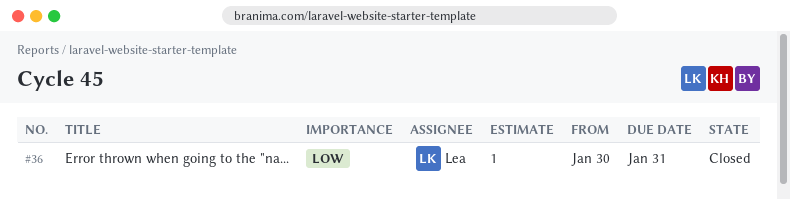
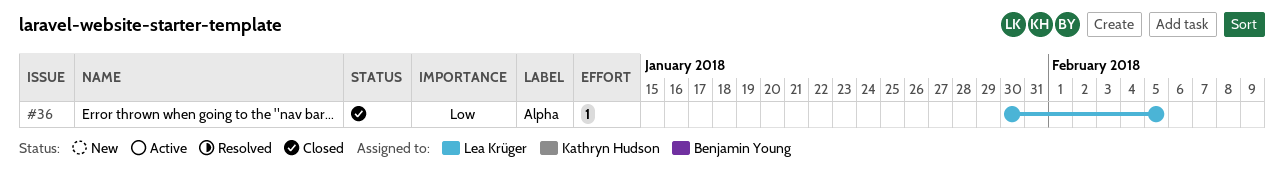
#36, due: Jan 31 -> Feb 5

